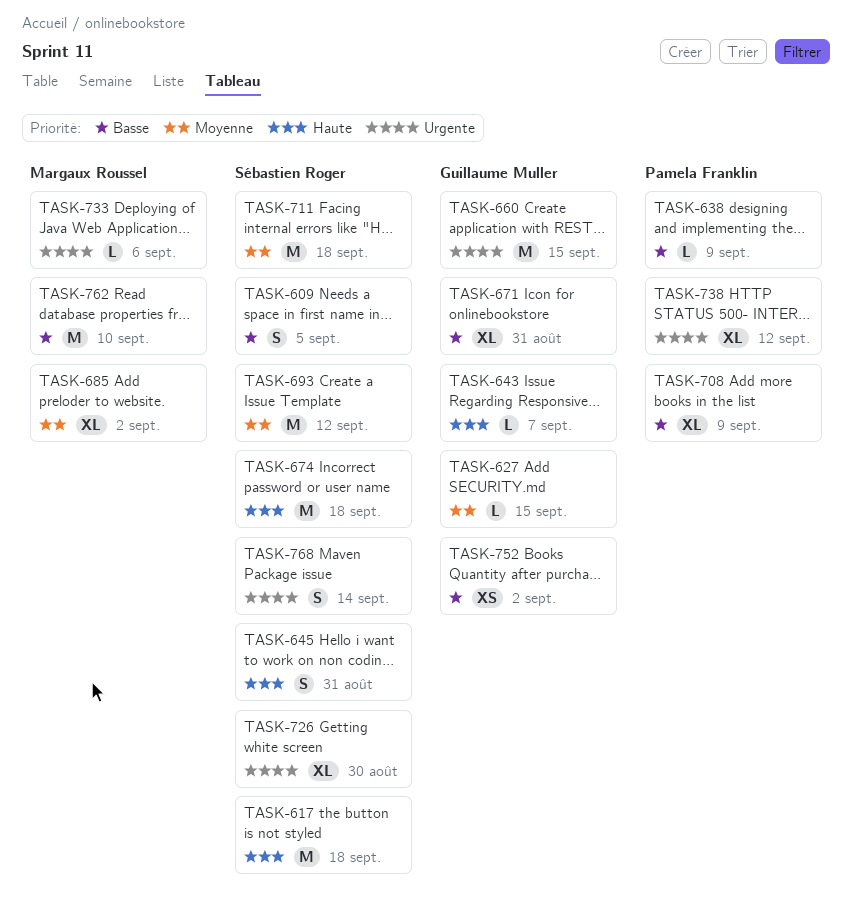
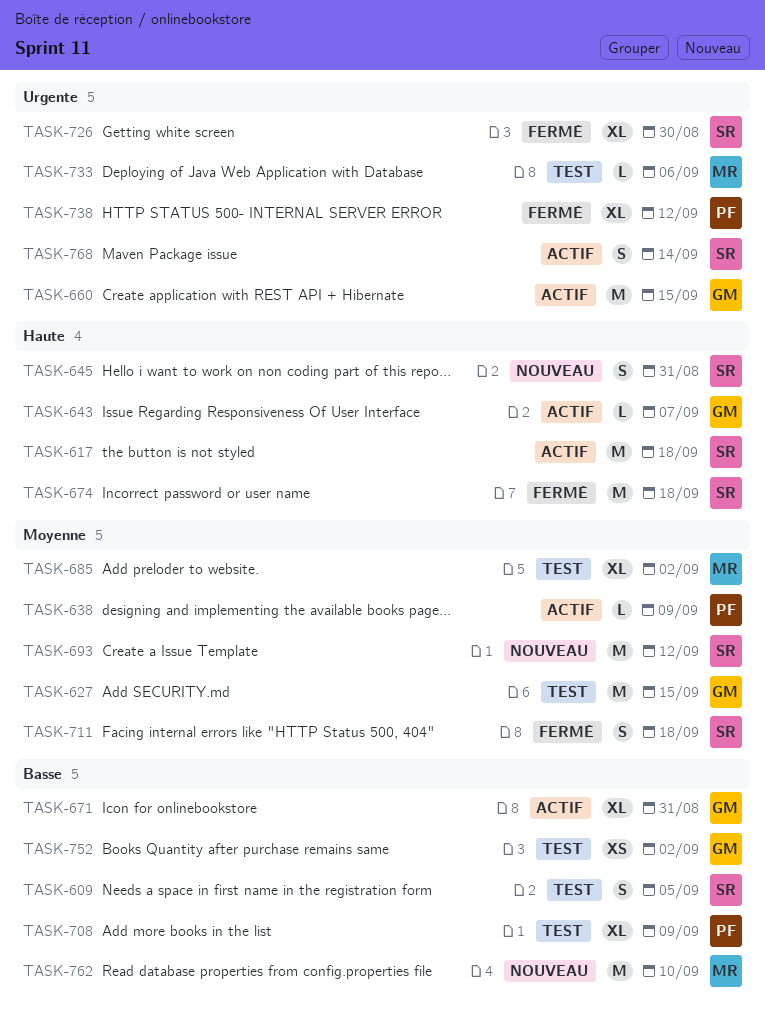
TASK-627, estimate: L -> M
TASK-638, priority: Basse -> Moyenne
TASK-711, estimate: M -> S

